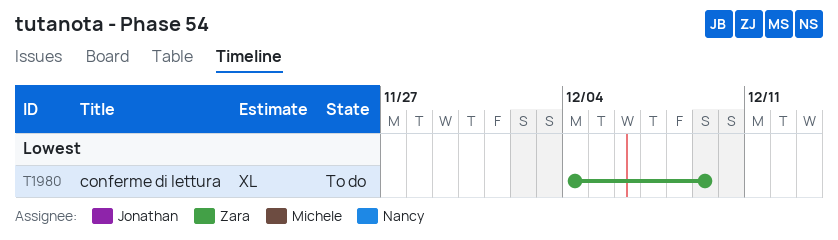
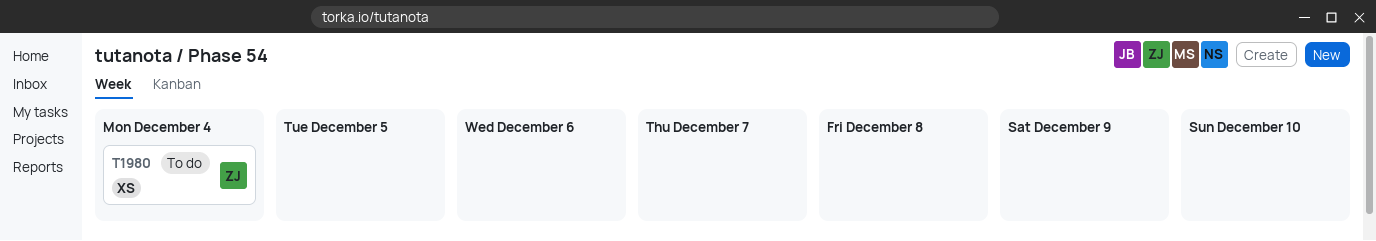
T1980, estimate: XL -> XS
T1980, due: Dec 9 -> Dec 4

